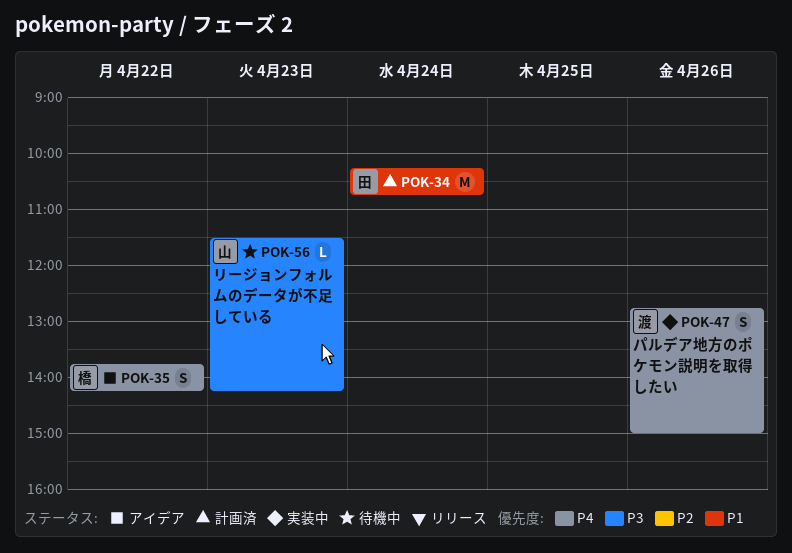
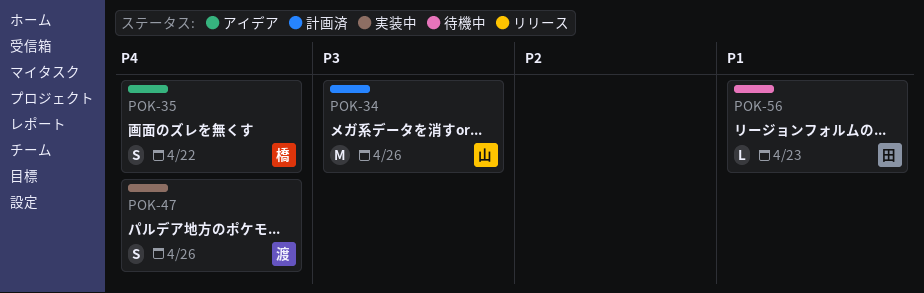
POK-34, owner: 田 -> 山
POK-34, priority: P1 -> P3
POK-34, day: Apr 24 -> Apr 26
POK-56, owner: 山 -> 田
POK-56, priority: P3 -> P1

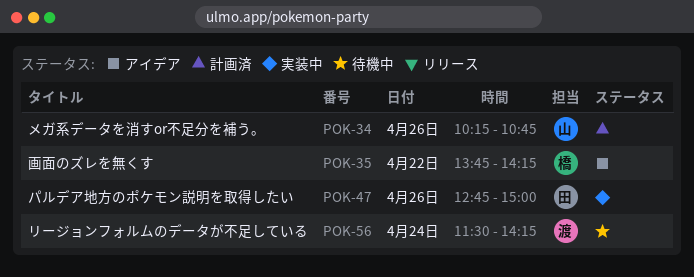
POK-47, owner: 渡 -> 田
POK-56, owner: 田 -> 渡
POK-56, day: Apr 23 -> Apr 24

